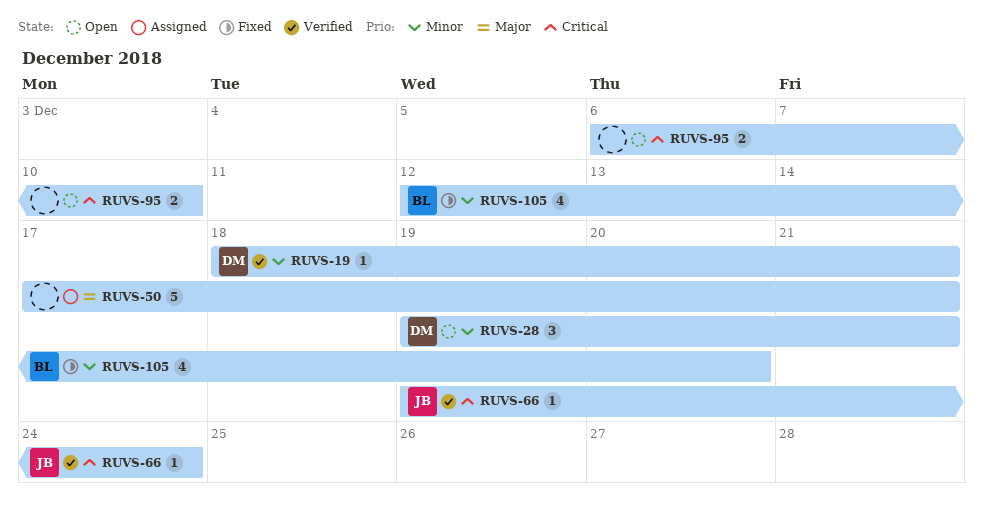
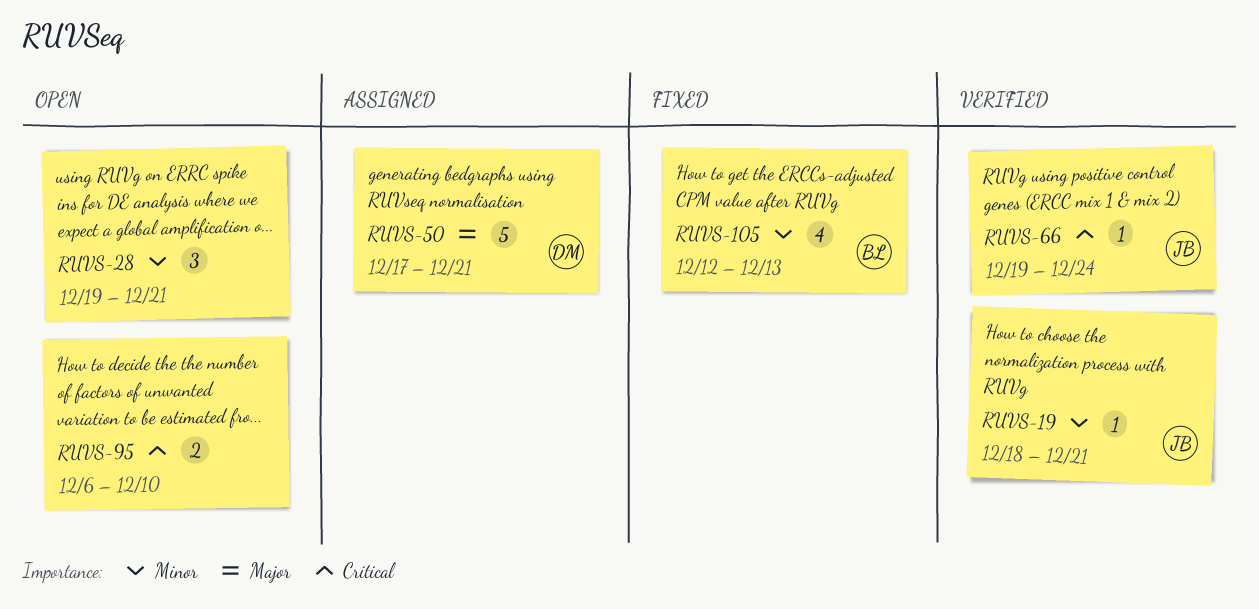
RUVS-19, owner: DM -> JB
RUVS-28, owner: DM -> none
RUVS-50, owner: none -> DM
RUVS-105, due: Dec 20 -> Dec 13

